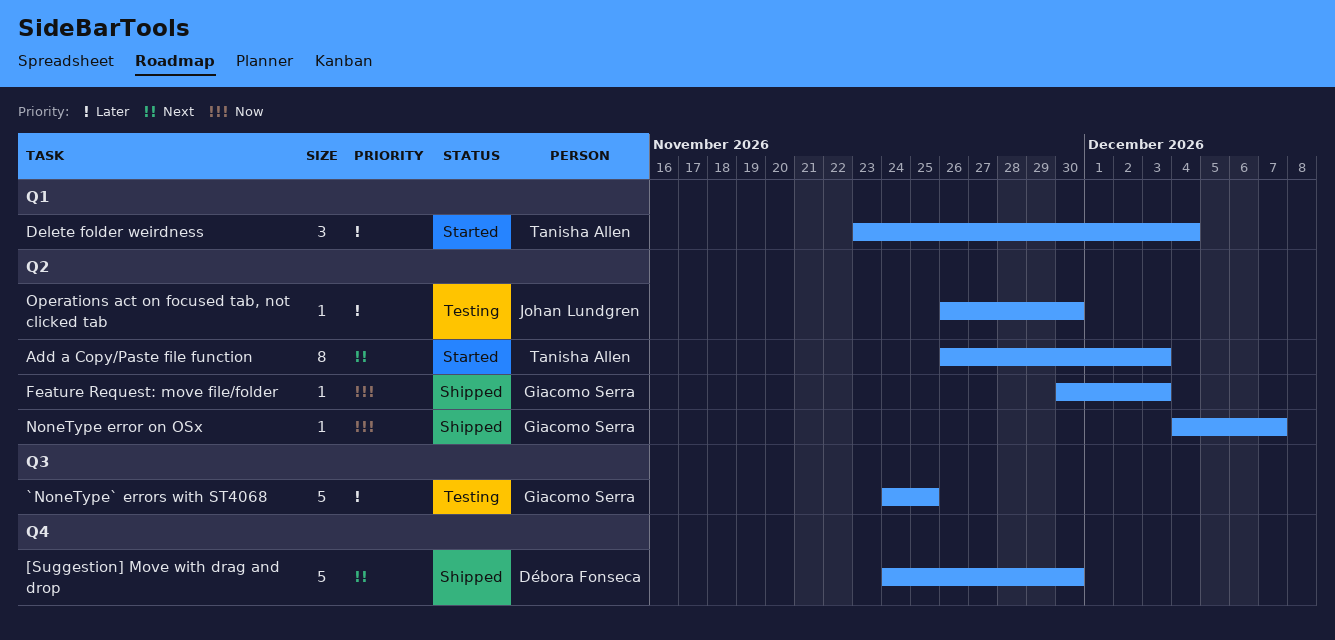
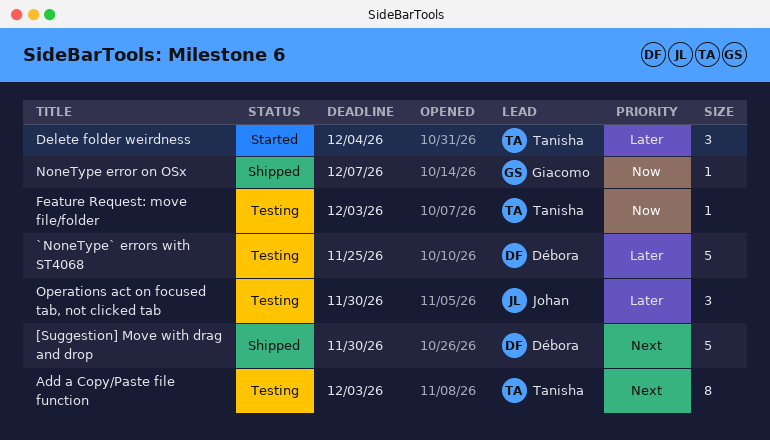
`NoneType` errors with ST4068, owner: Giacomo Serra -> Débora Fonseca
Add a Copy/Paste file function, status: Started -> Testing
Feature Request: move file/folder, status: Shipped -> Testing
Feature Request: move file/folder, owner: Giacomo Serra -> Tanisha Allen
Operations act on focused tab, not clicked tab, estimate: 1 -> 3

